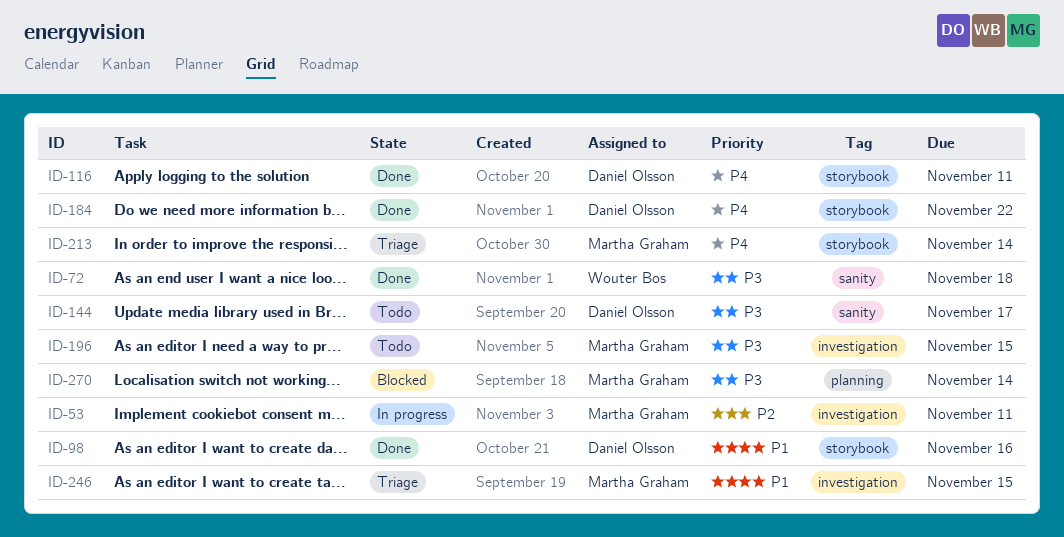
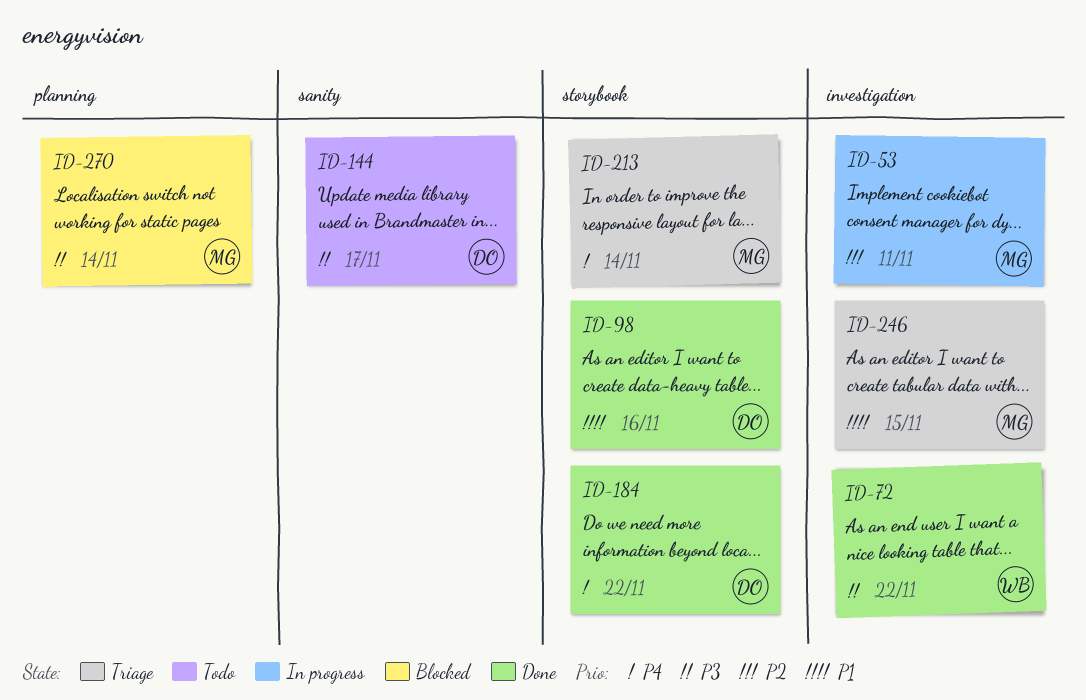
ID-72, label: sanity -> investigation
ID-72, due: Nov 18 -> Nov 22
ID-116: present -> none
ID-196: present -> none

